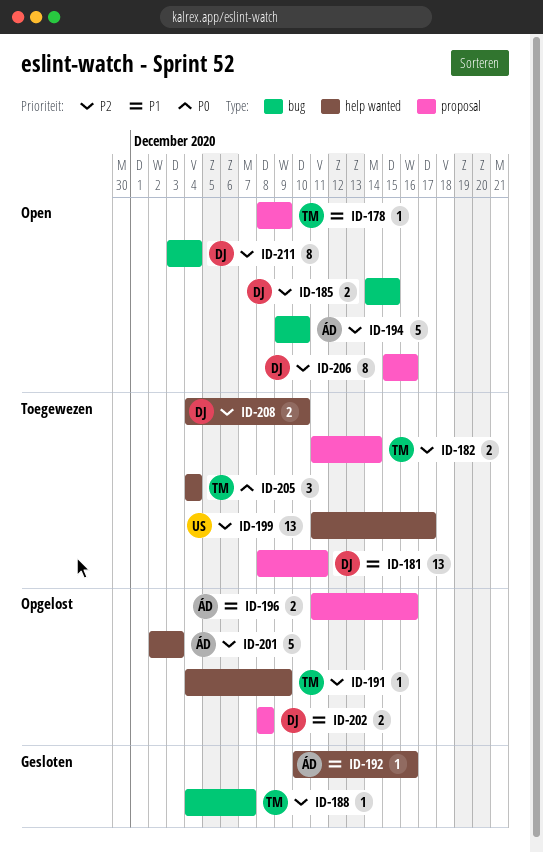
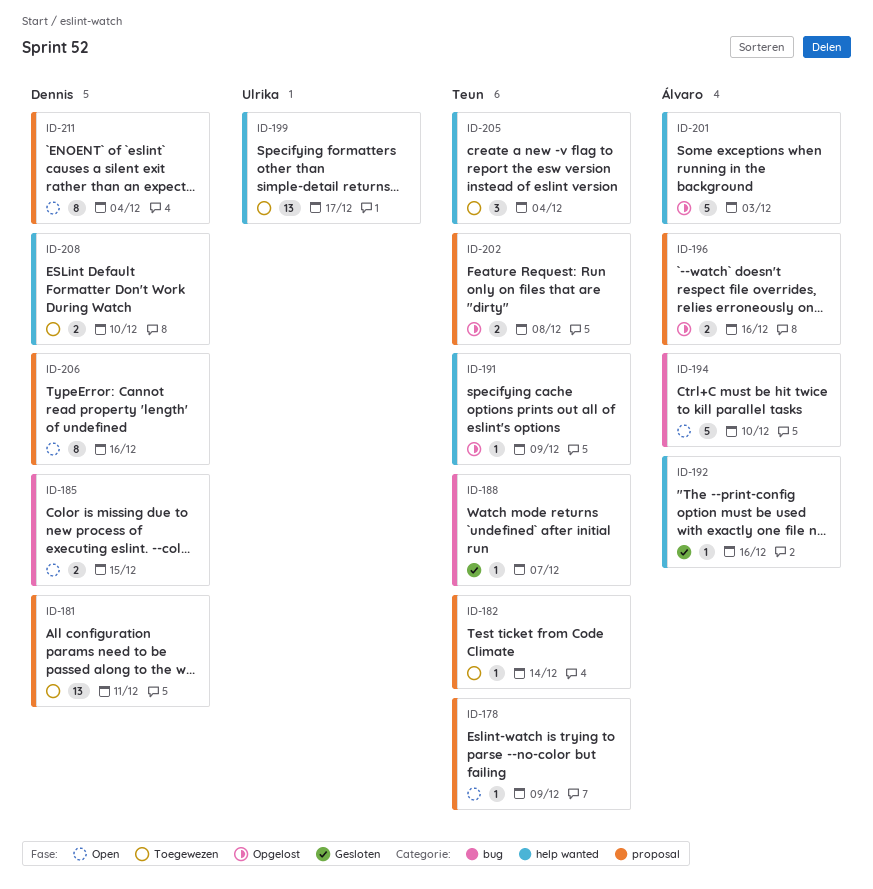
ID-182, estimate: 2 -> 1
ID-202, owner: Dennis -> Teun
ID-211, label: bug -> proposal

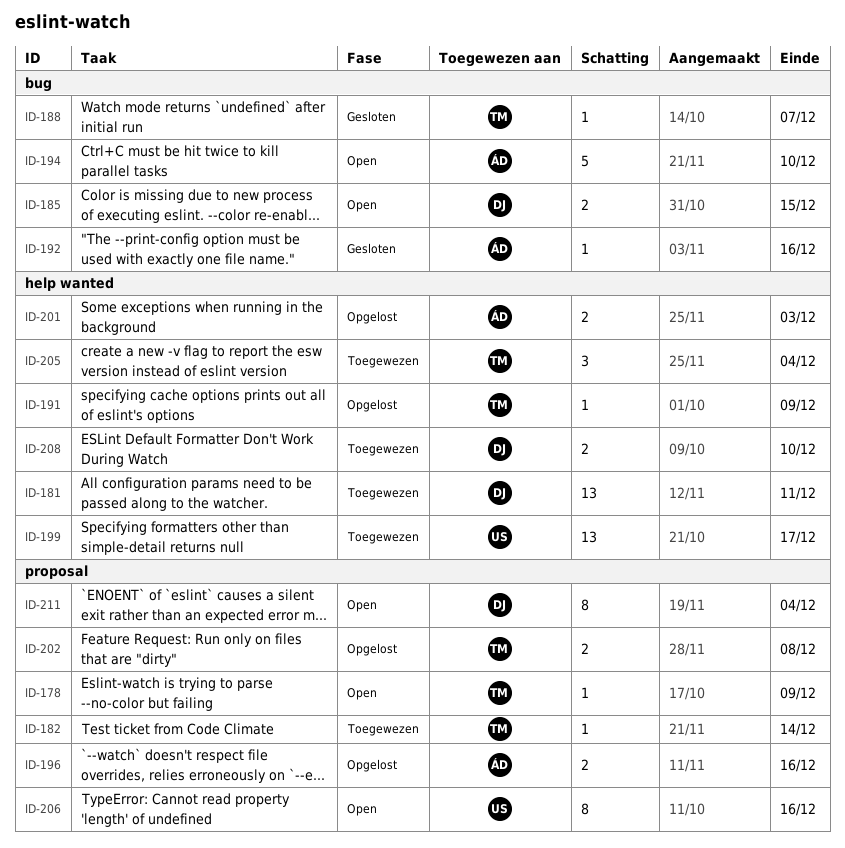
ID-181, label: proposal -> help wanted
ID-192, label: help wanted -> bug
ID-201, estimate: 5 -> 2
ID-206, owner: Dennis -> Ulrika

